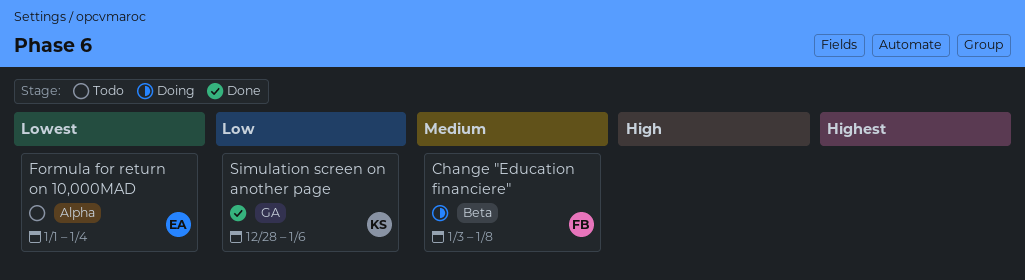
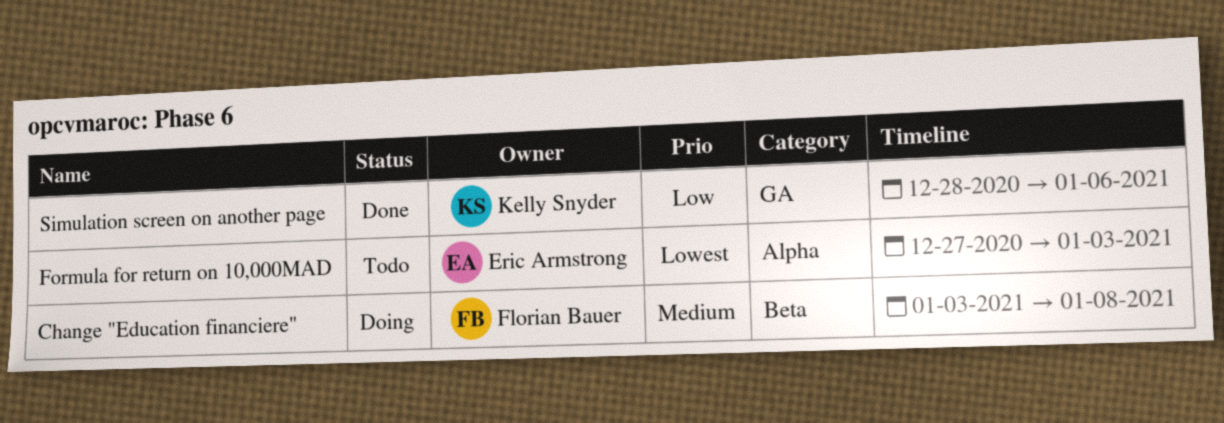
Formula for return on 10,000MAD, start: Jan 1 -> Dec 27
Formula for return on 10,000MAD, due: Jan 4 -> Jan 3

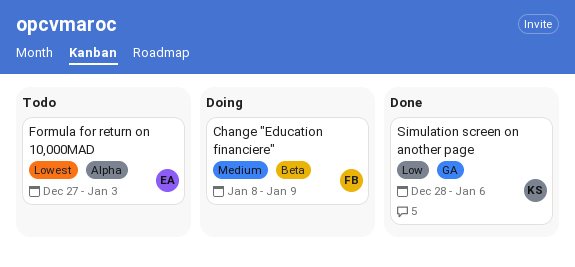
Change "Education financiere", start: Jan 3 -> Jan 8
Change "Education financiere", due: Jan 8 -> Jan 9

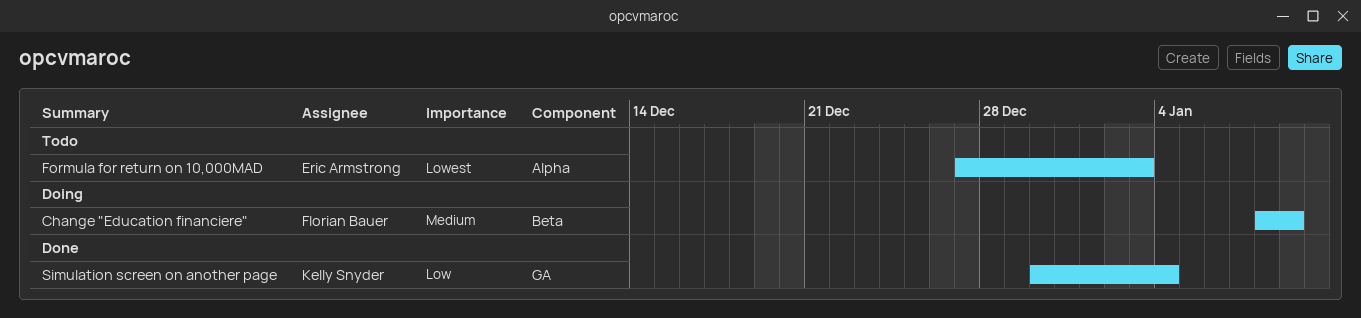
Simulation screen on another page, start: Dec 28 -> Dec 30
Simulation screen on another page, due: Jan 6 -> Jan 4

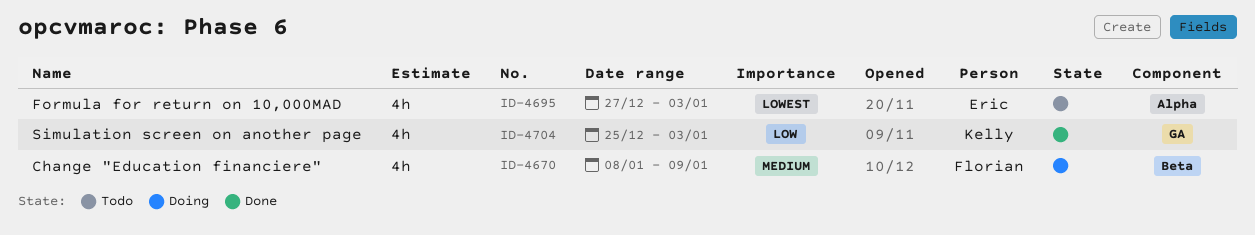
Simulation screen on another page, start: Dec 30 -> Dec 25
Simulation screen on another page, due: Jan 4 -> Jan 3

